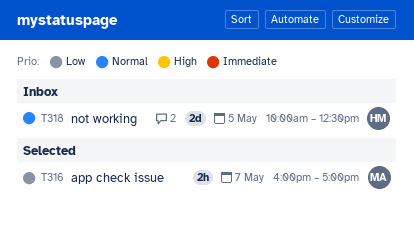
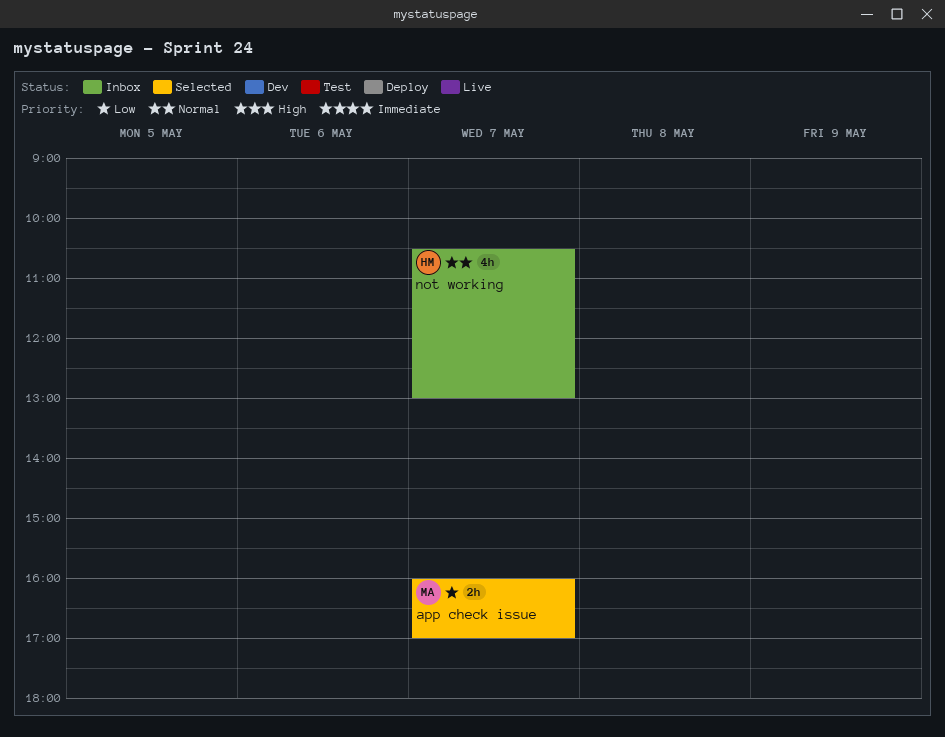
not working, estimate: 2d -> 4h
not working, day: May 5 -> May 7
not working, begins: 10:00 -> 10:30
not working, ends: 12:30 -> 13:00

